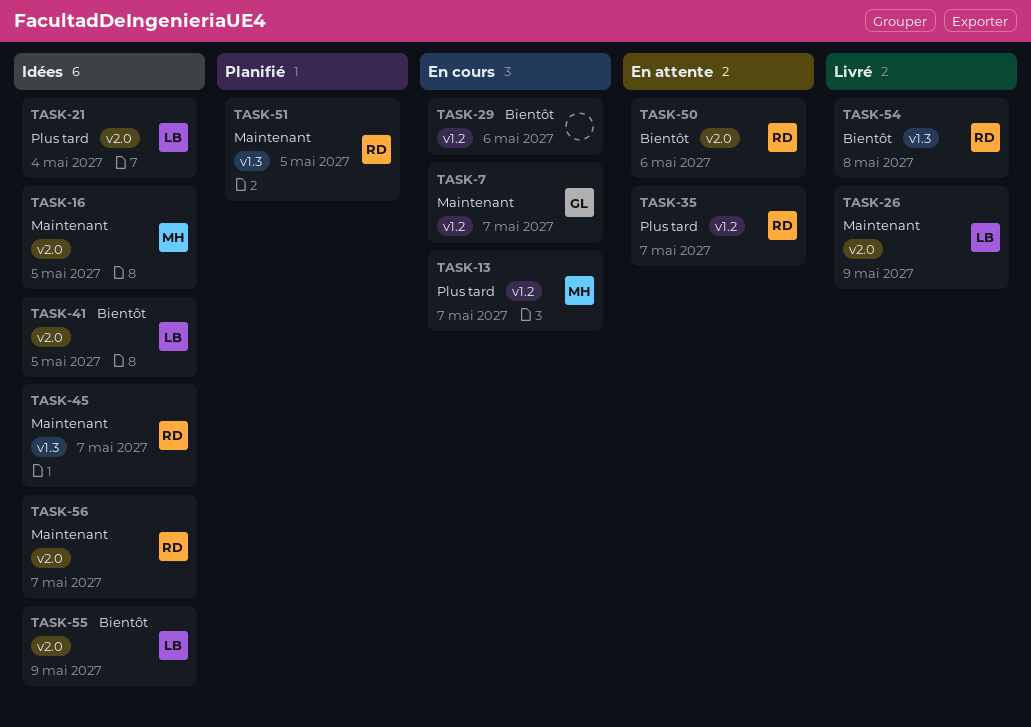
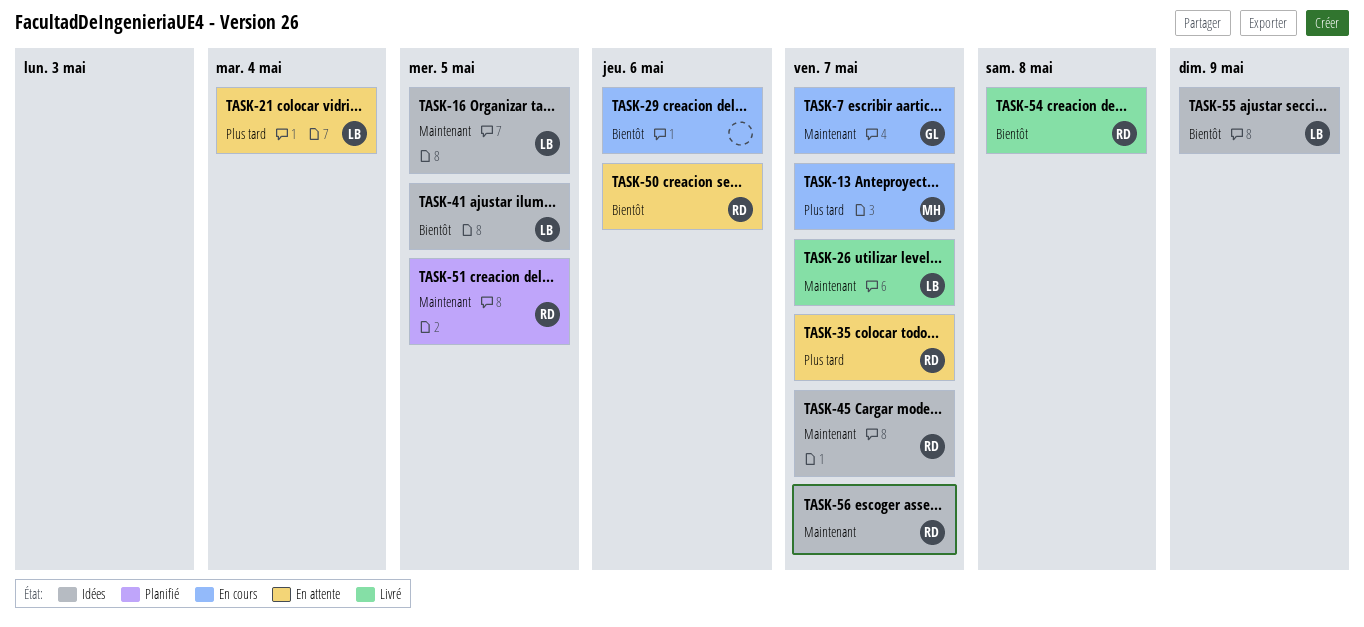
TASK-16, owner: MH -> LB
TASK-21, status: Idées -> En attente
TASK-26, due: May 9 -> May 7

